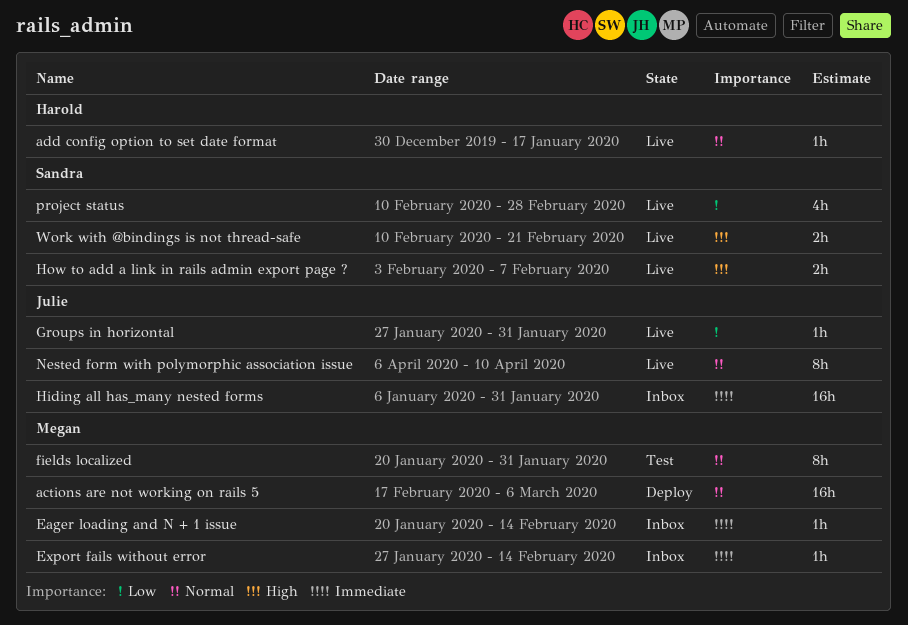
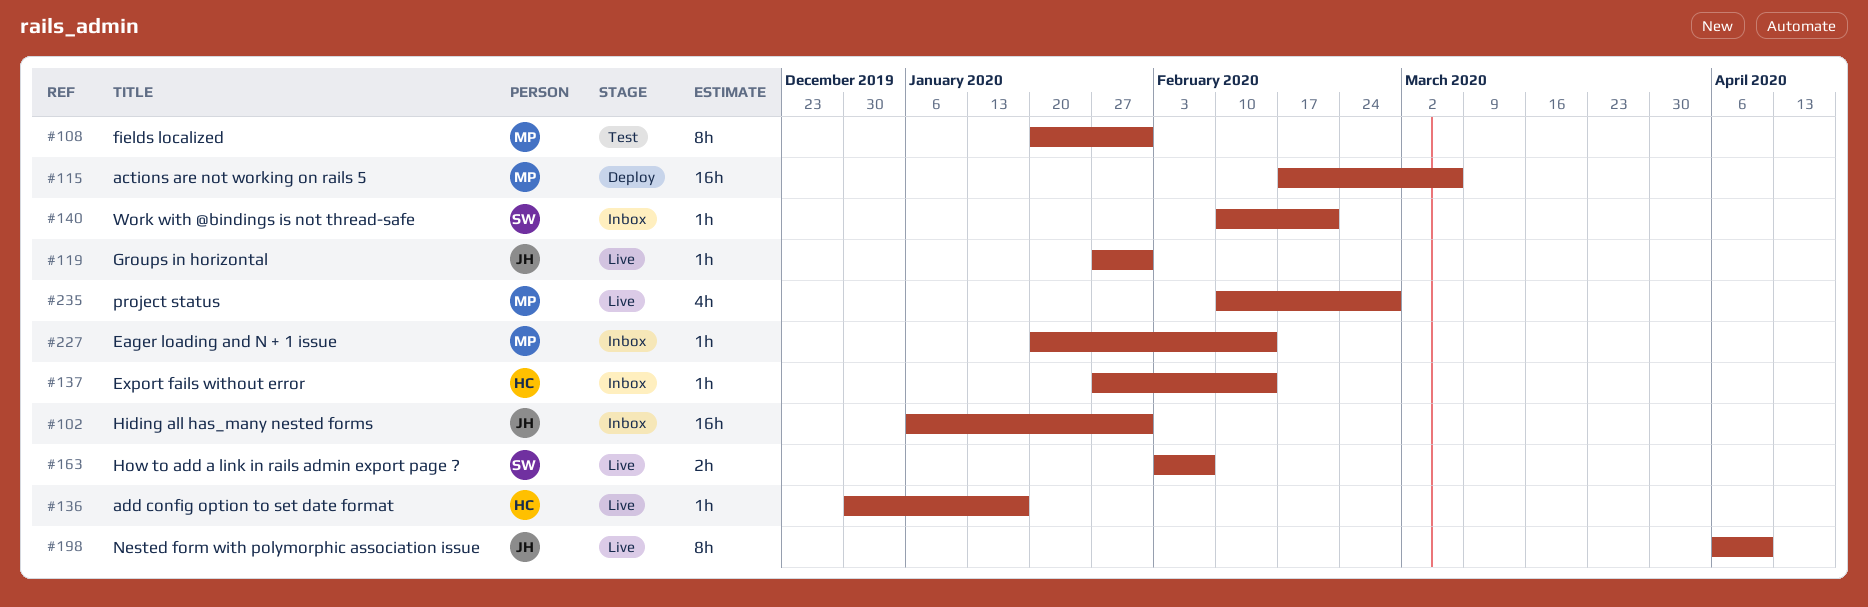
Export fails without error, owner: Megan -> Harold
project status, owner: Sandra -> Megan
Work with @bindings is not thread-safe, status: Live -> Inbox
Work with @bindings is not thread-safe, estimate: 2h -> 1h

